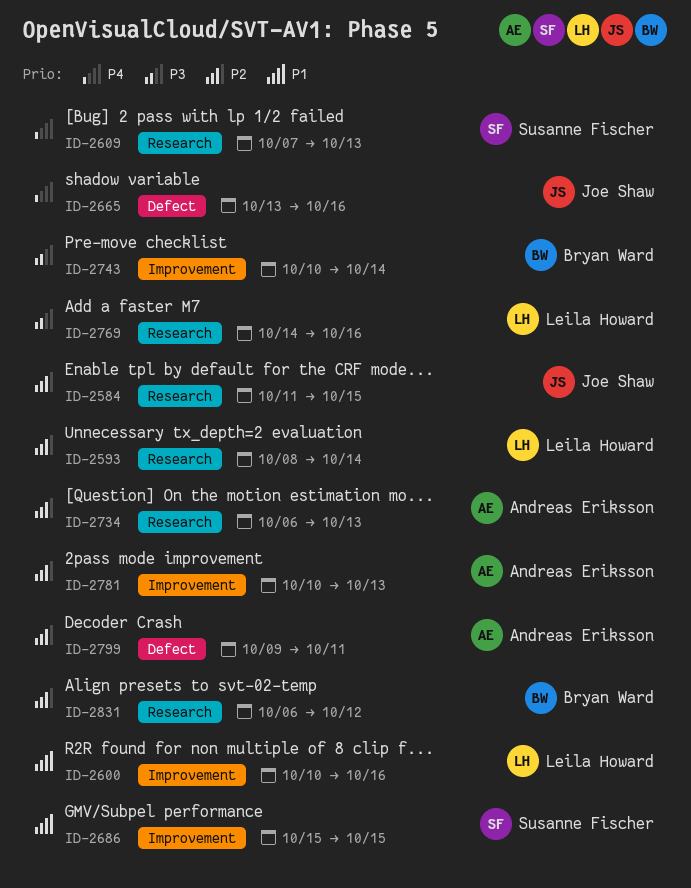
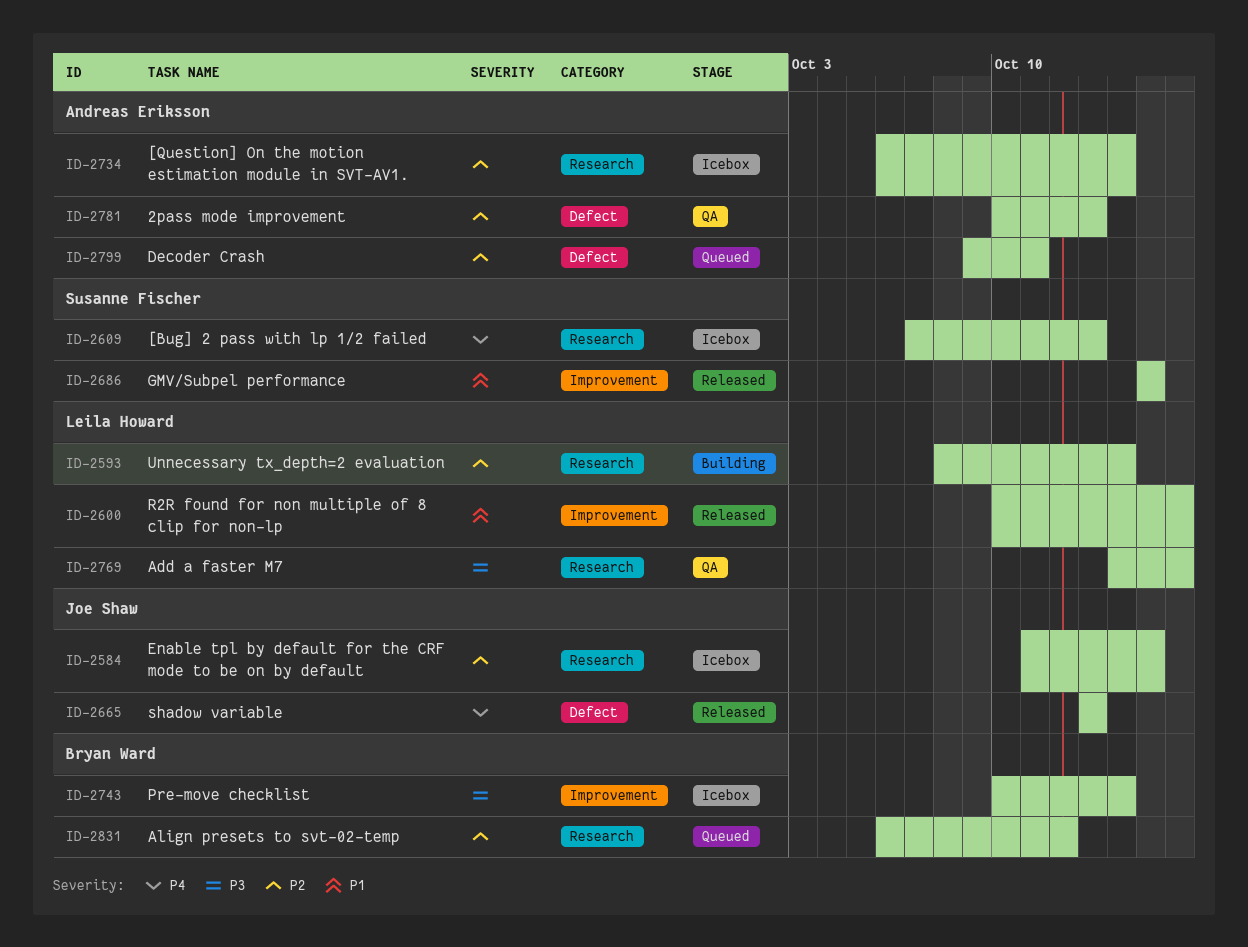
ID-2665, due: Oct 16 -> Oct 13
ID-2734, due: Oct 13 -> Oct 14
ID-2781, label: Improvement -> Defect

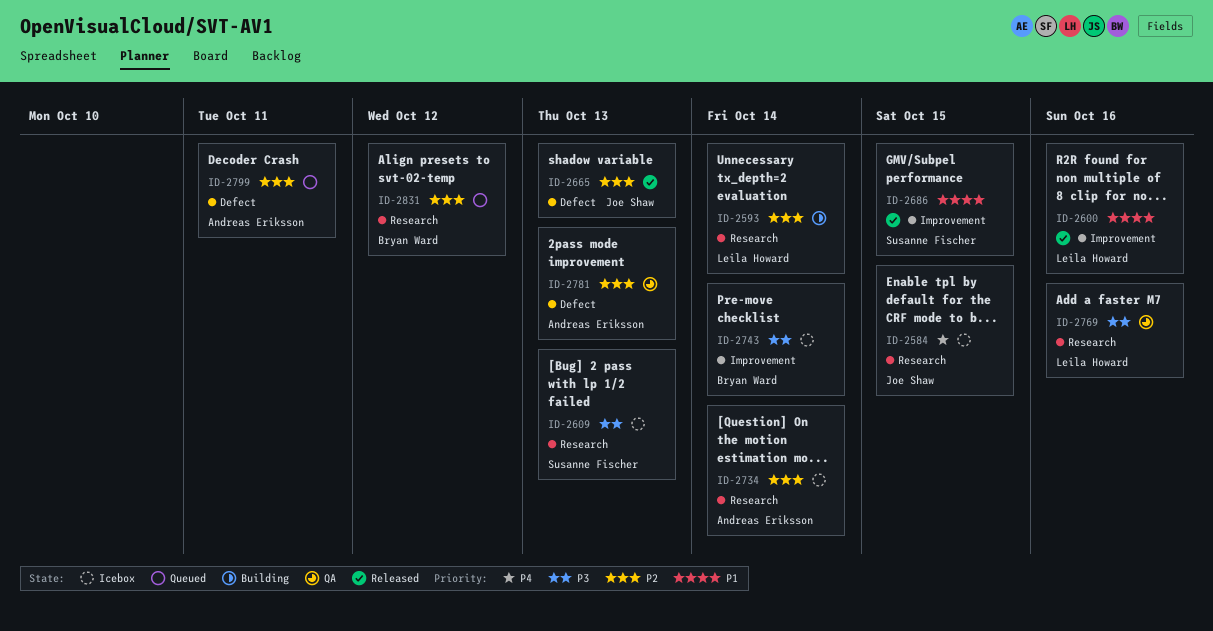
ID-2584, priority: P2 -> P4
ID-2609, priority: P4 -> P3
ID-2665, priority: P4 -> P2

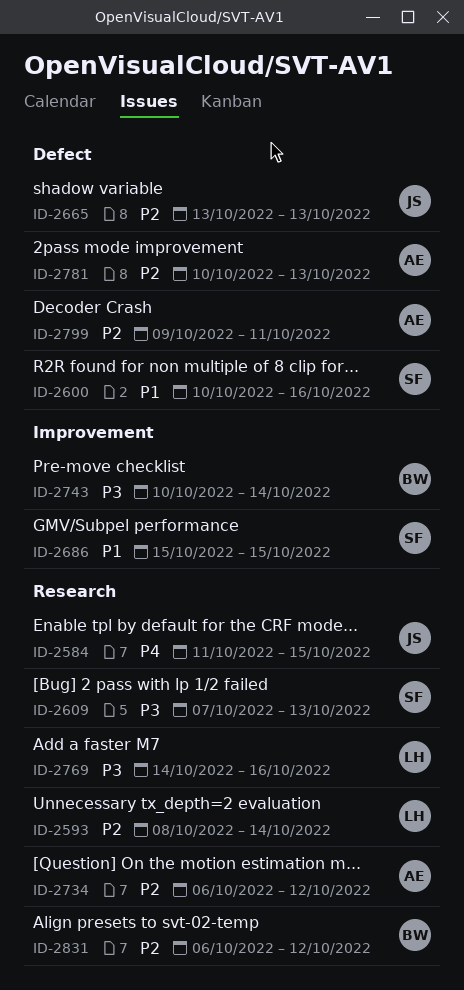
ID-2600, owner: Leila Howard -> Susanne Fischer
ID-2600, label: Improvement -> Defect
ID-2734, due: Oct 14 -> Oct 12

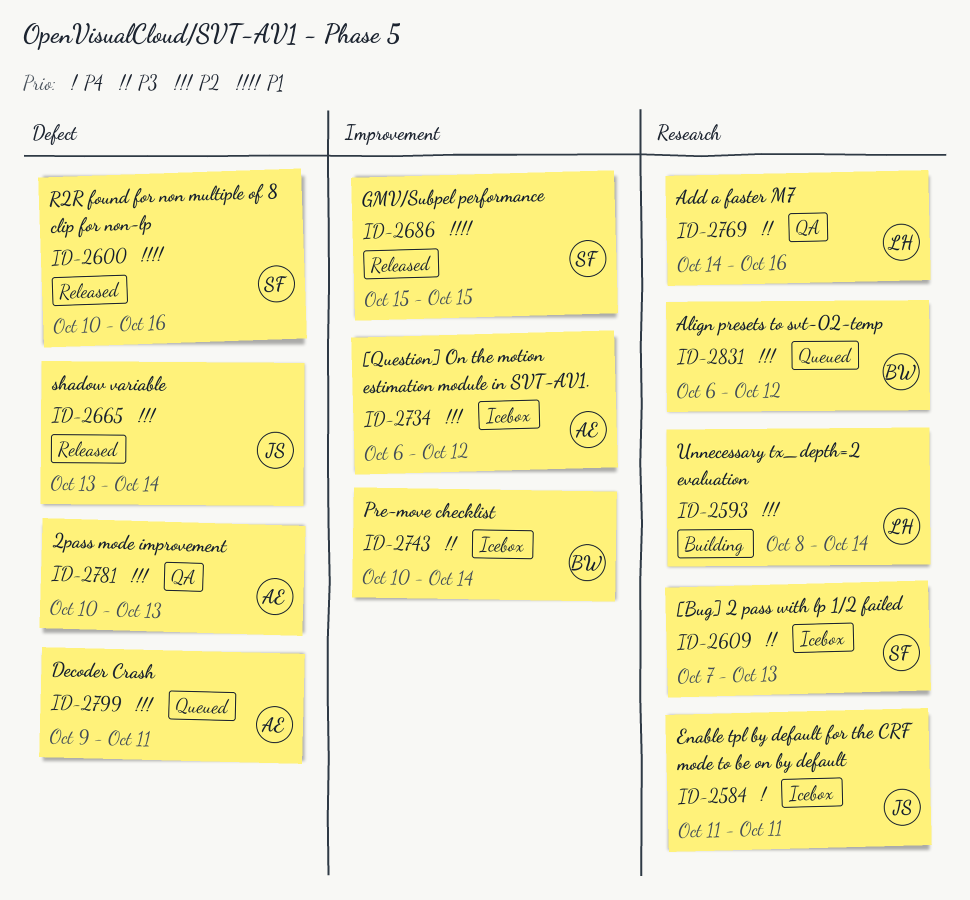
ID-2584, due: Oct 15 -> Oct 11
ID-2665, due: Oct 13 -> Oct 14
ID-2734, label: Research -> Improvement

